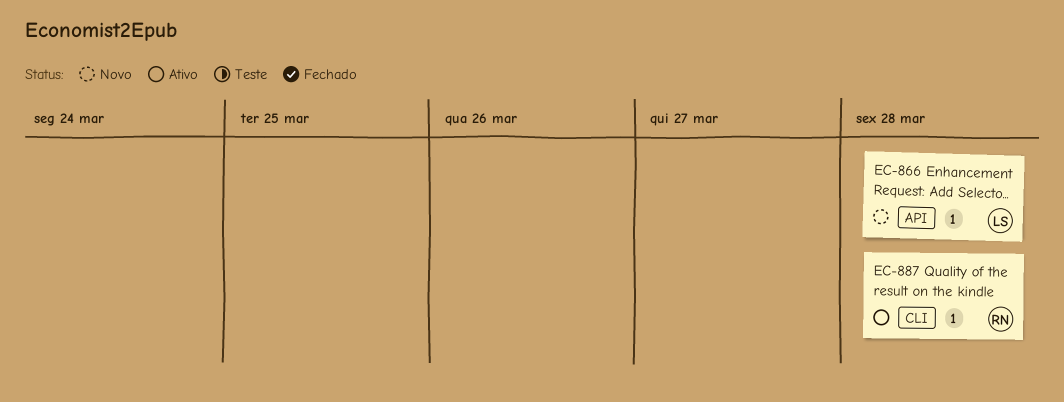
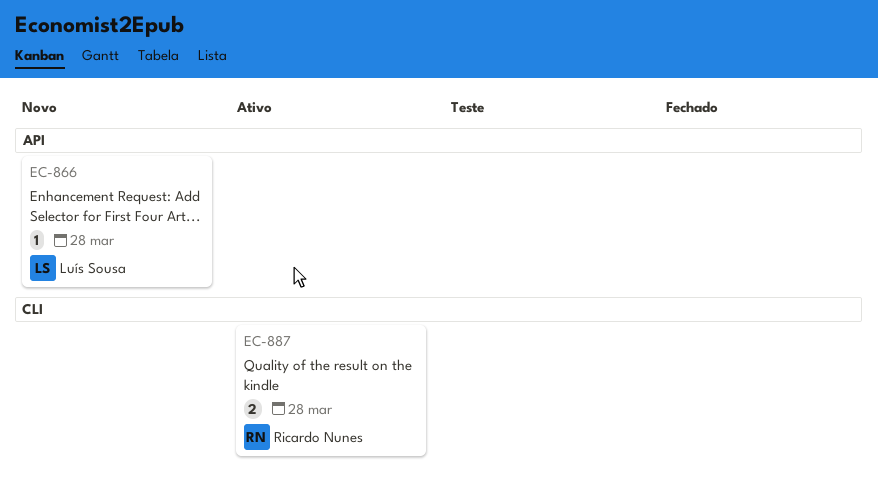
EC-887, estimate: 1 -> 2

